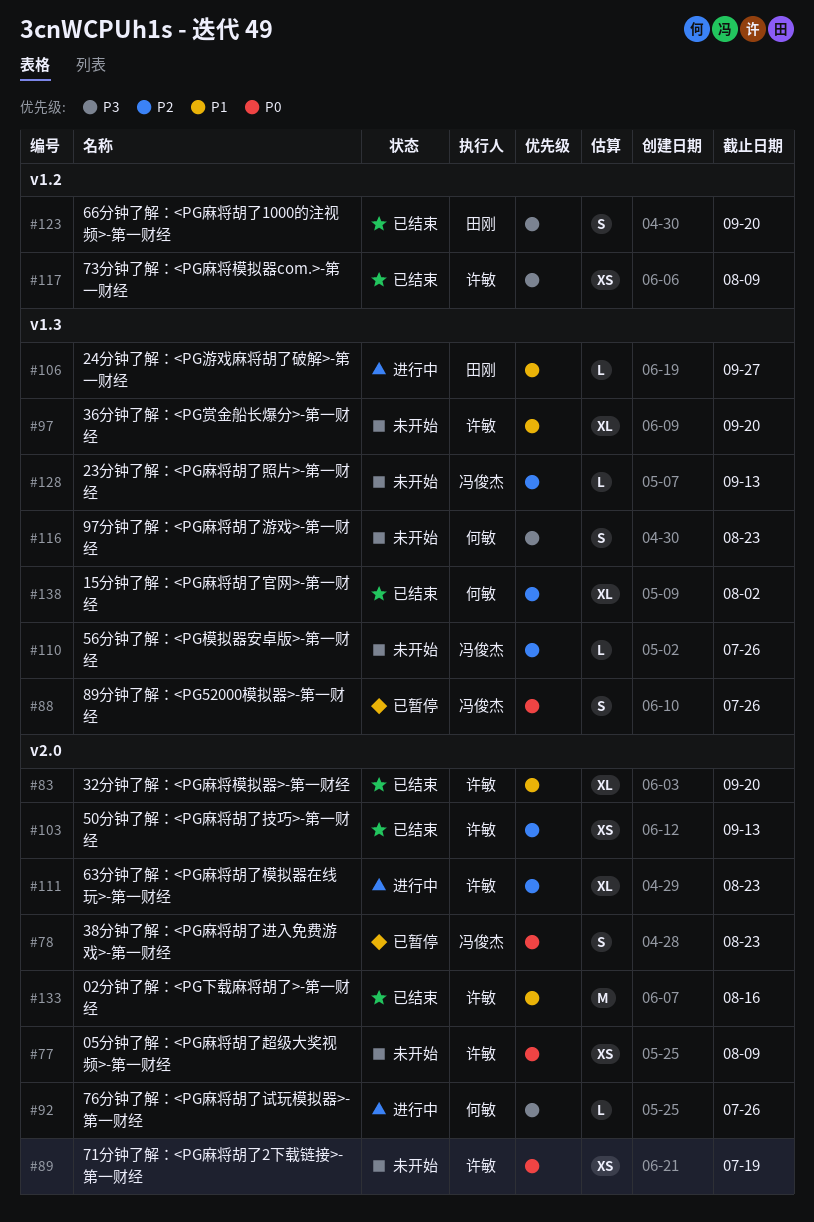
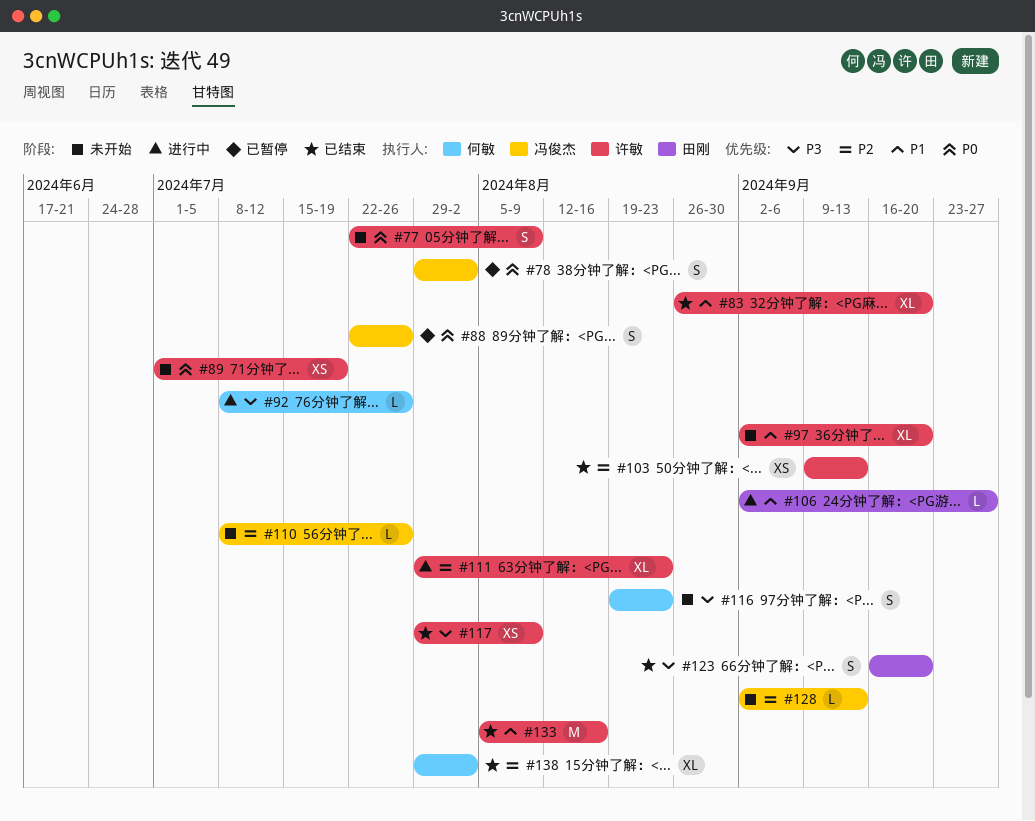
#77, estimate: XS -> S
#78, due: Aug 23 -> Aug 2

